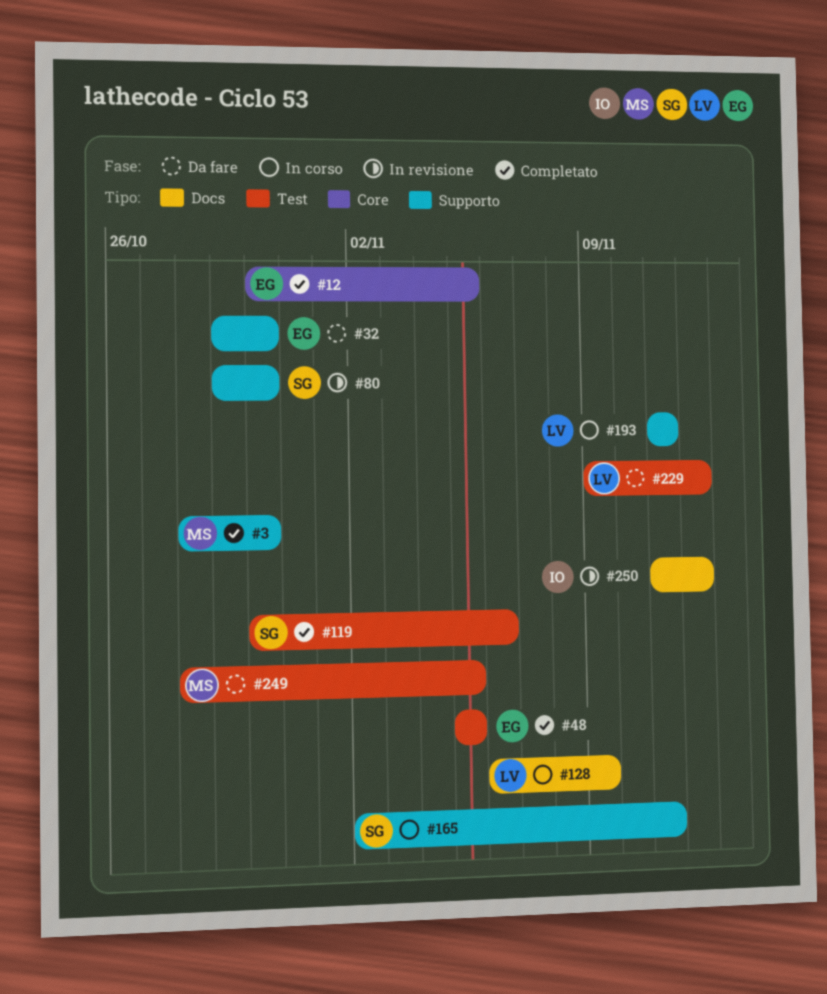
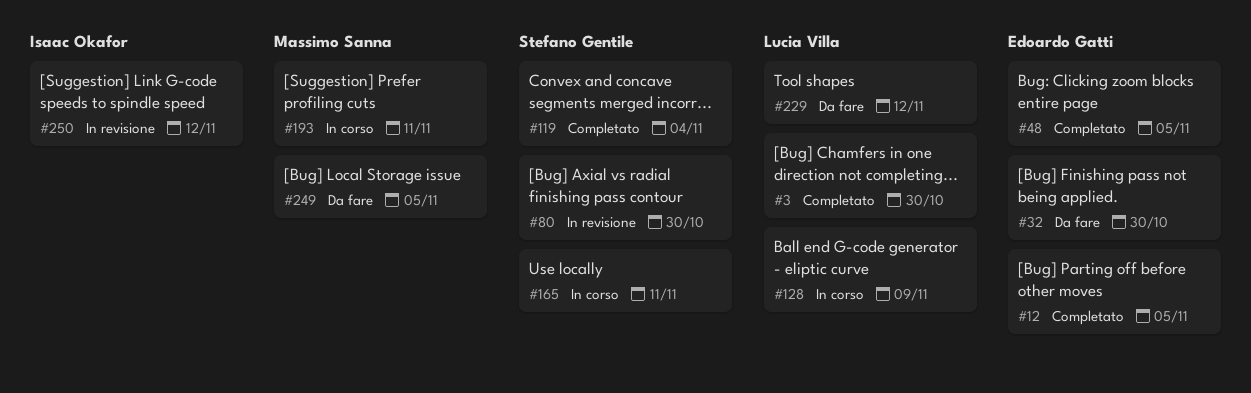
#3, owner: Massimo Sanna -> Lucia Villa
#119, due: Nov 6 -> Nov 4
#193, owner: Lucia Villa -> Massimo Sanna

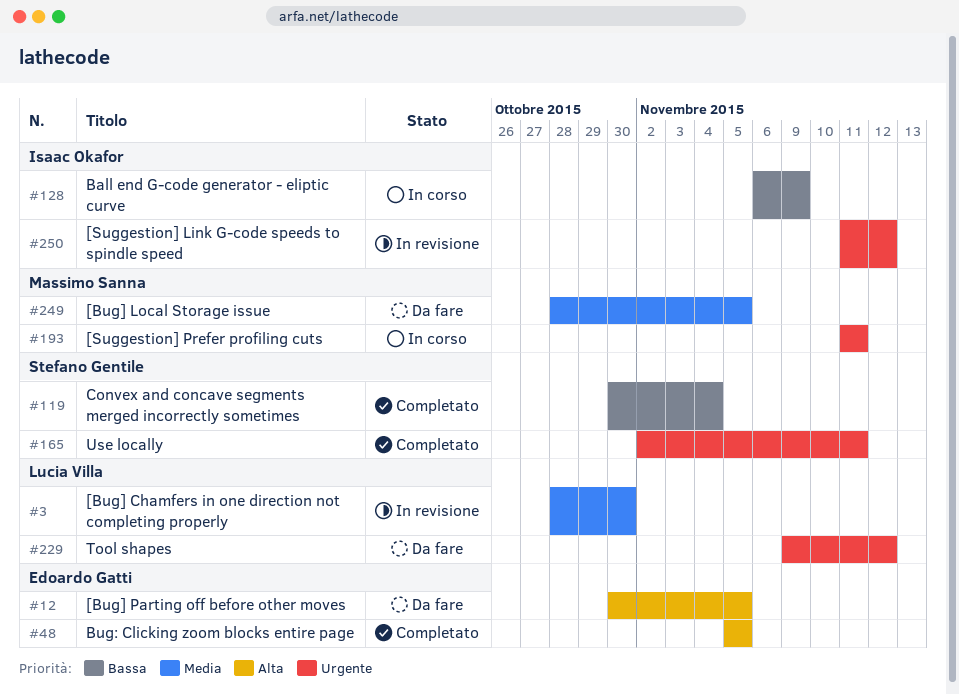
#3, status: Completato -> In revisione
#12, status: Completato -> Da fare
#32: present -> none
#80: present -> none
#128, owner: Lucia Villa -> Isaac Okafor
#165, status: In corso -> Completato

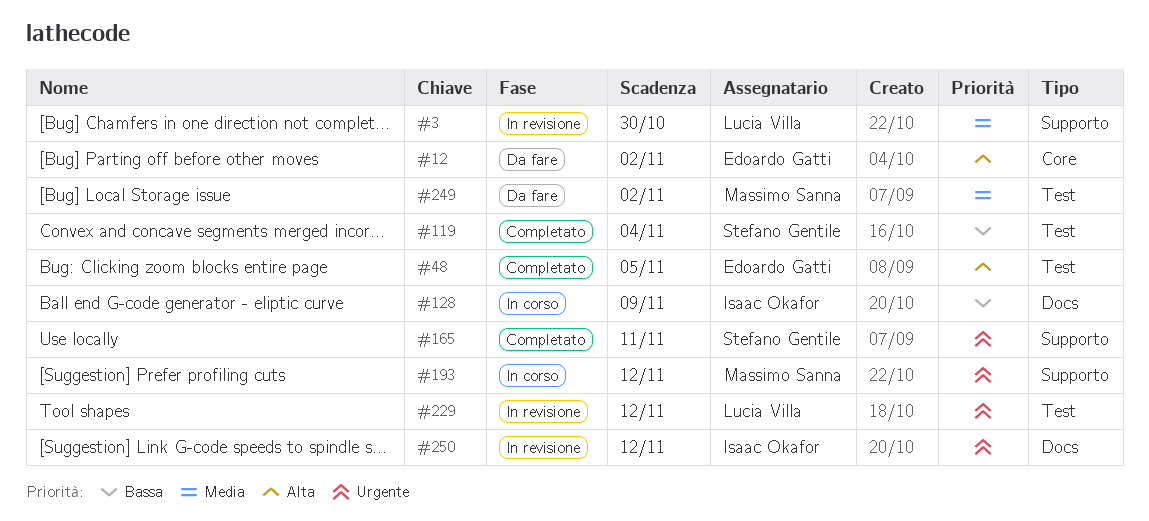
#12, due: Nov 5 -> Nov 2
#193, due: Nov 11 -> Nov 12
#229, status: Da fare -> In revisione
#249, due: Nov 5 -> Nov 2

